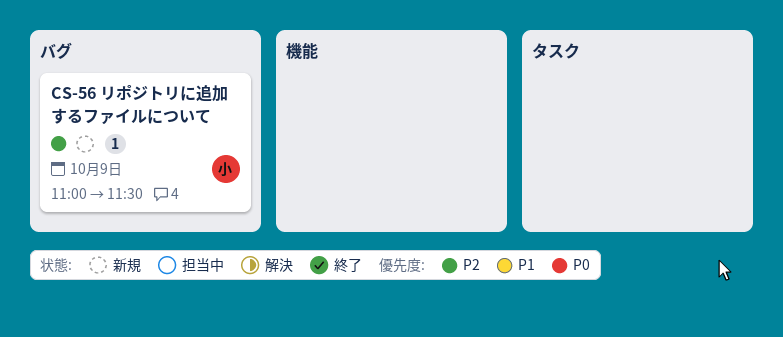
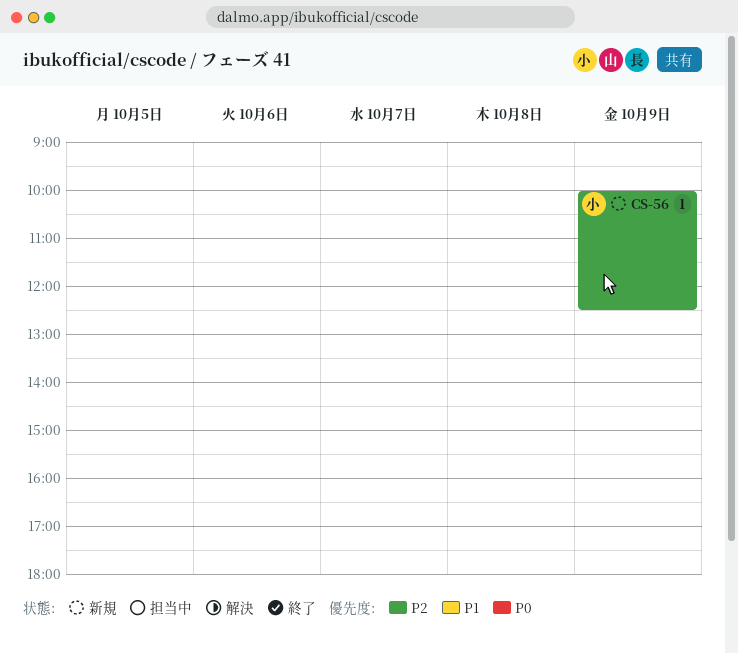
CS-56, begins: 11:00 -> 10:00
CS-56, ends: 11:30 -> 12:30

